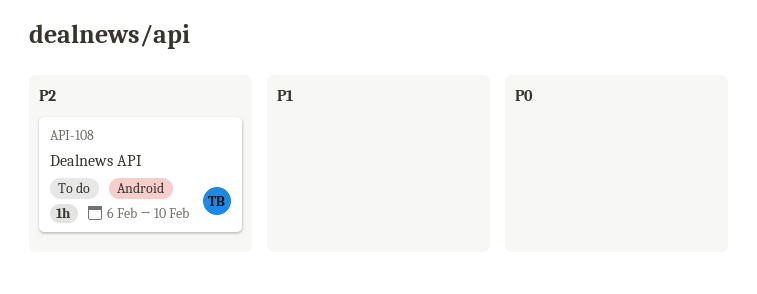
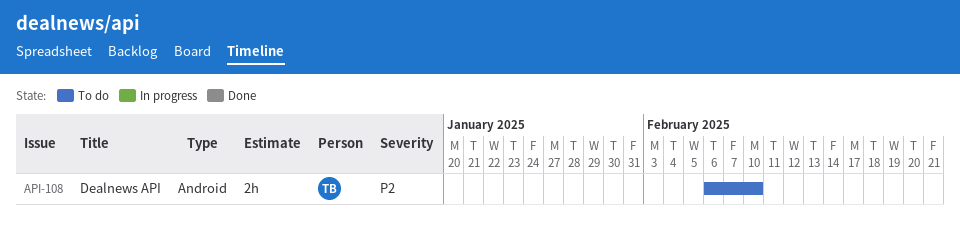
API-108, estimate: 1h -> 2h

